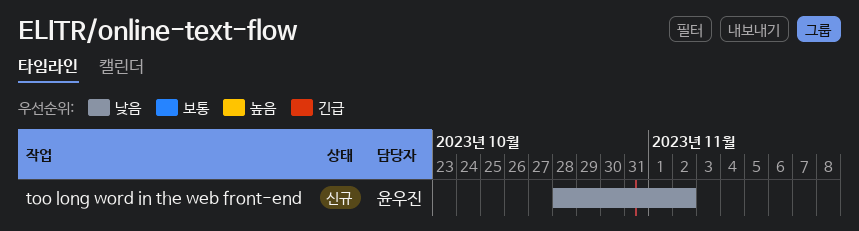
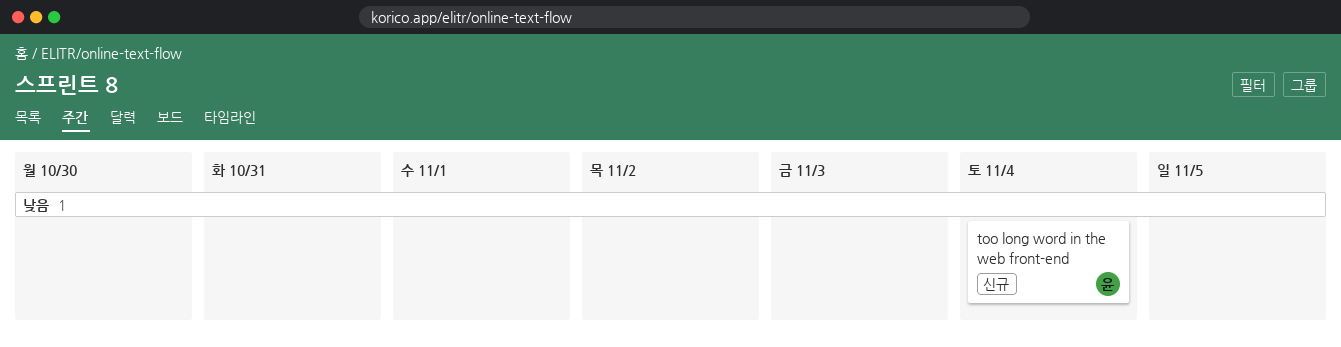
too long word in the web front-end, due: Nov 2 -> Nov 4

